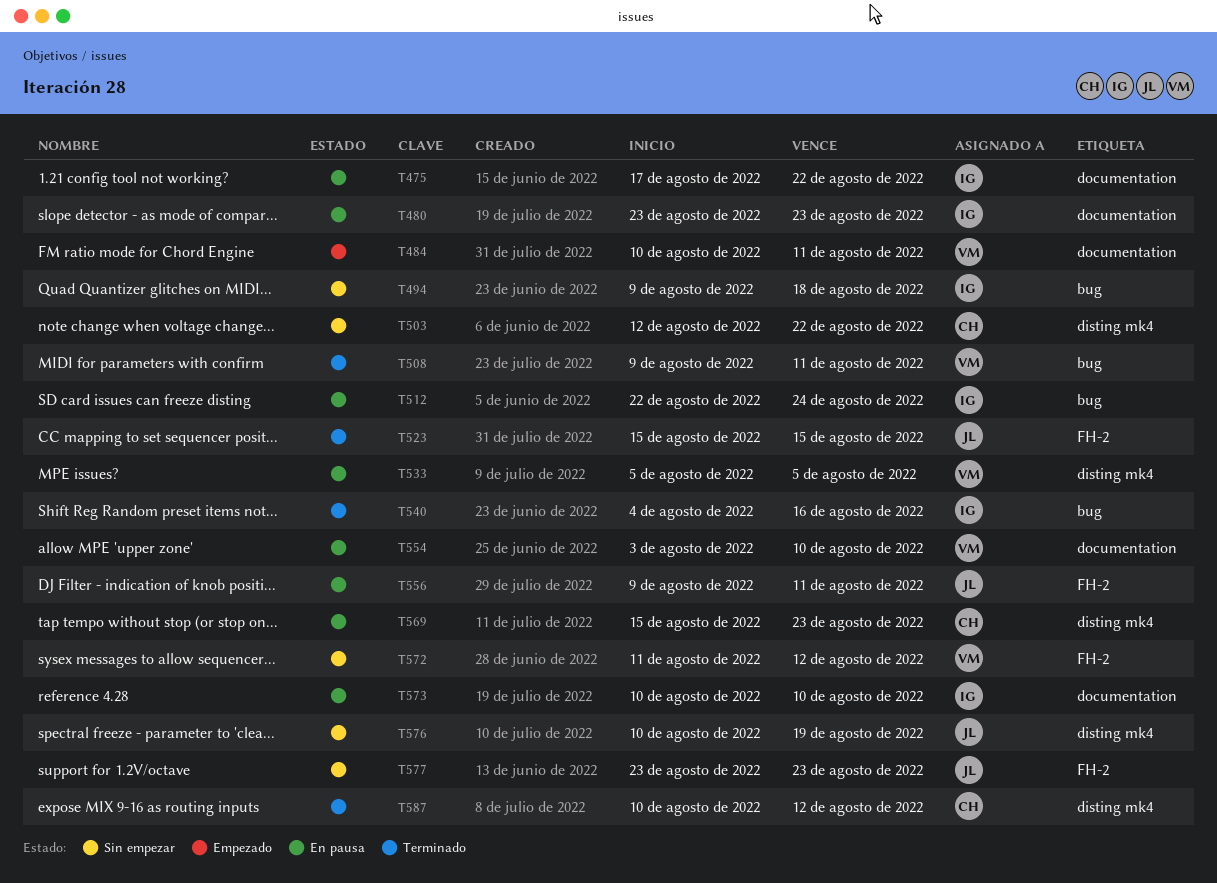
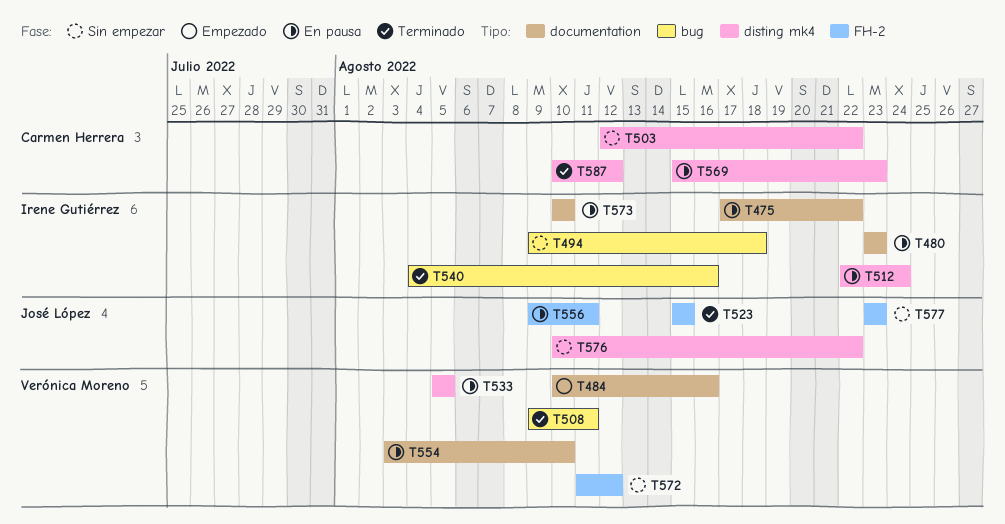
T484, due: Aug 11 -> Aug 16
T512, label: bug -> disting mk4
T576, due: Aug 19 -> Aug 22

